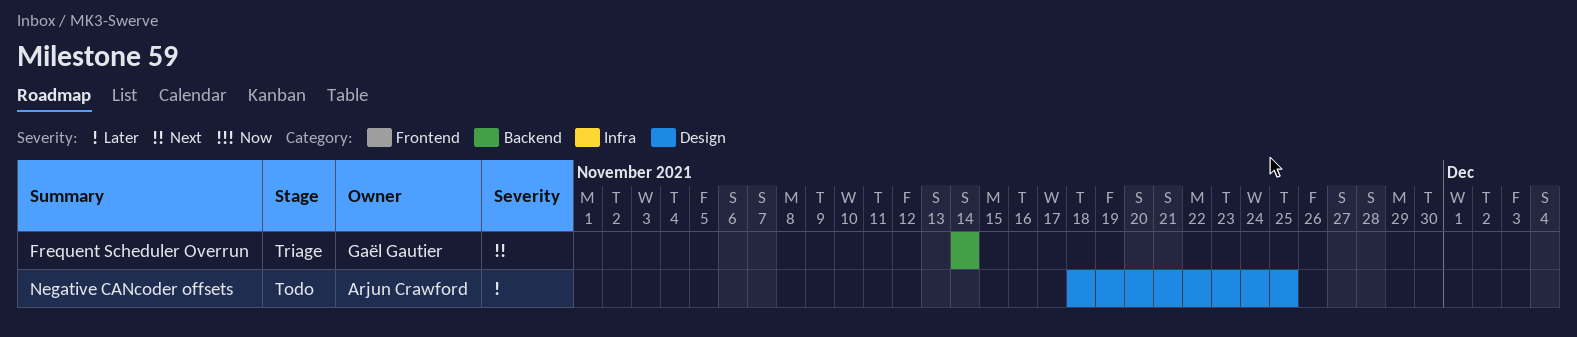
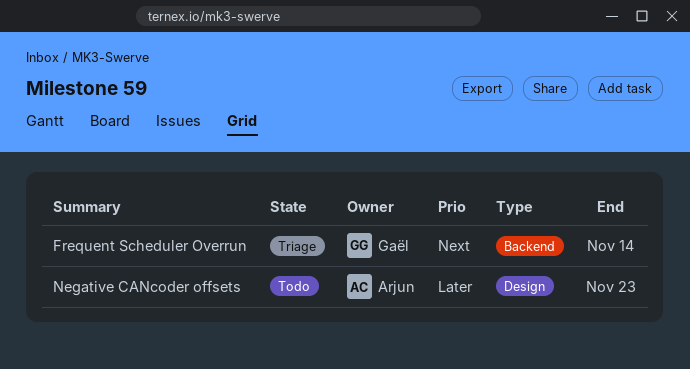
Negative CANcoder offsets, due: Nov 25 -> Nov 23

